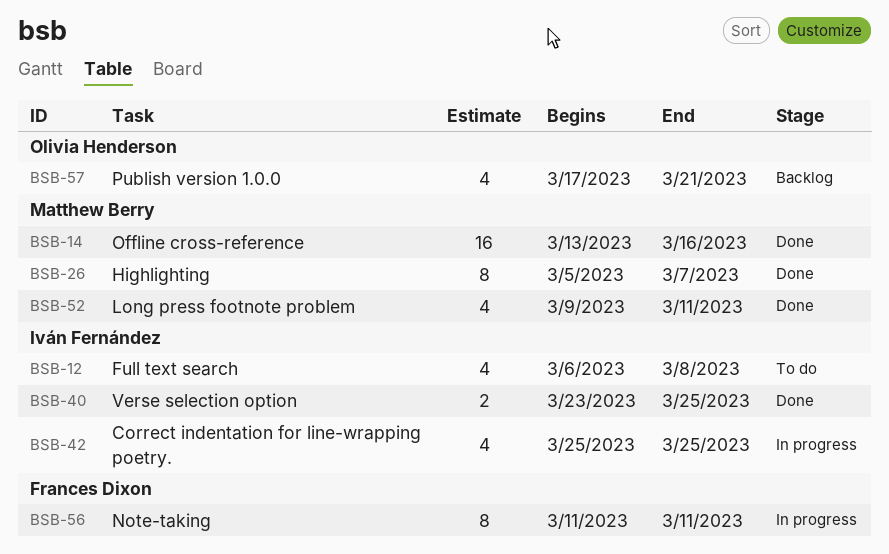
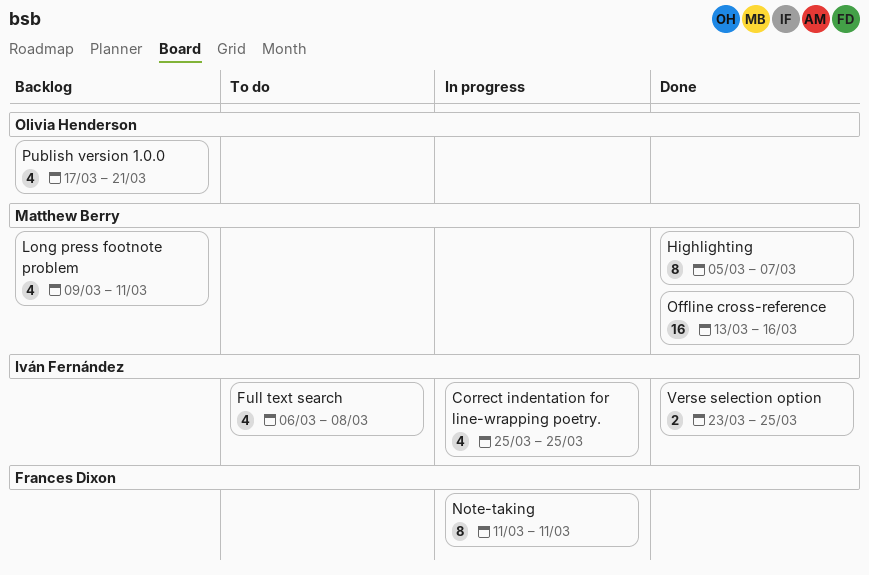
Long press footnote problem, status: Done -> Backlog

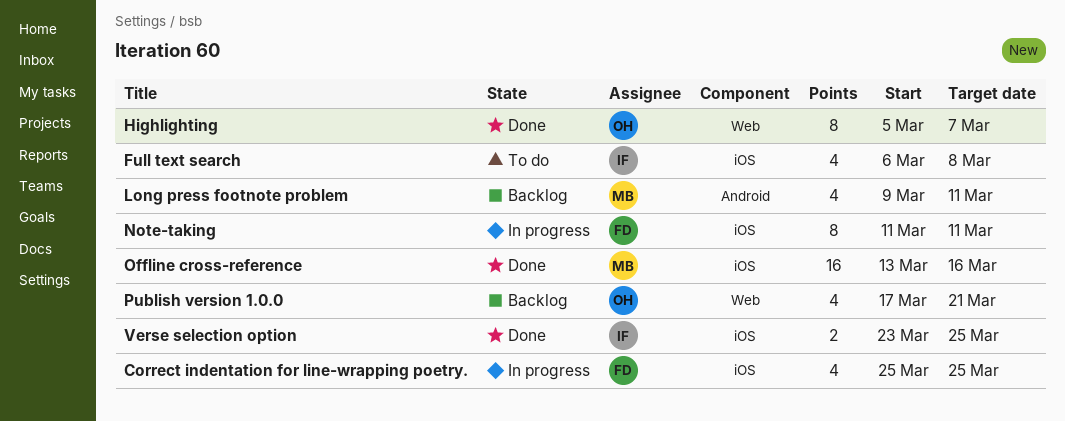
Correct indentation for line-wrapping poetry., owner: Iván Fernández -> Frances Dixon
Highlighting, owner: Matthew Berry -> Olivia Henderson

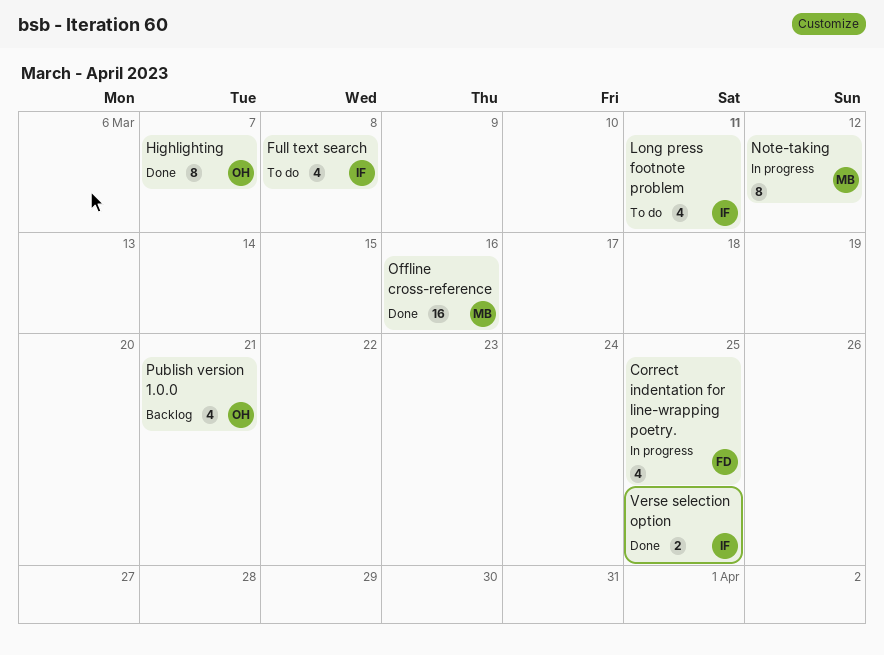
Long press footnote problem, status: Backlog -> To do
Long press footnote problem, owner: MB -> IF
Note-taking, owner: FD -> MB
Note-taking, due: Mar 11 -> Mar 12

